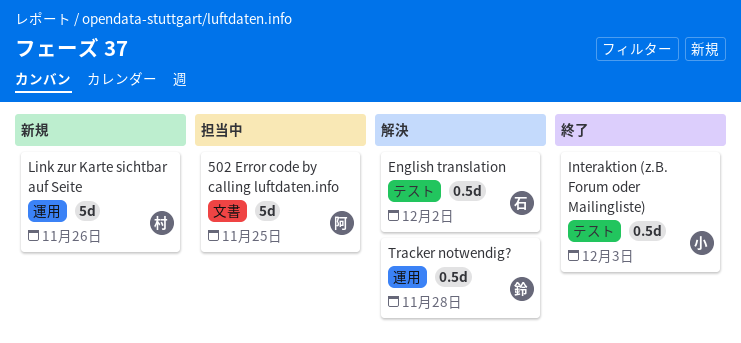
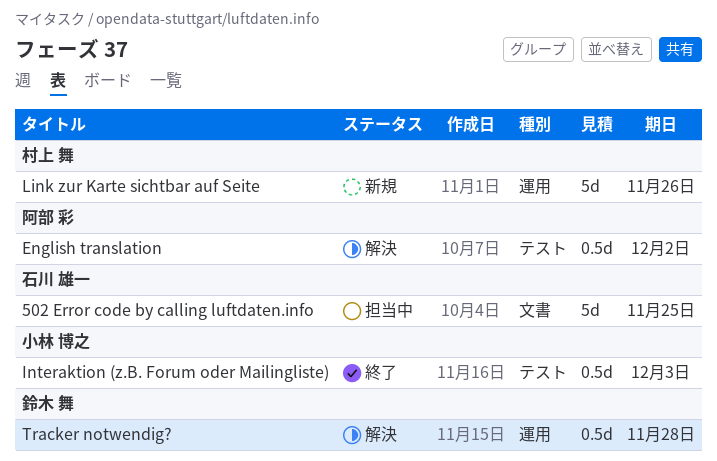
502 Error code by calling luftdaten.info, owner: 阿部 彩 -> 石川 雄一
English translation, owner: 石川 雄一 -> 阿部 彩

